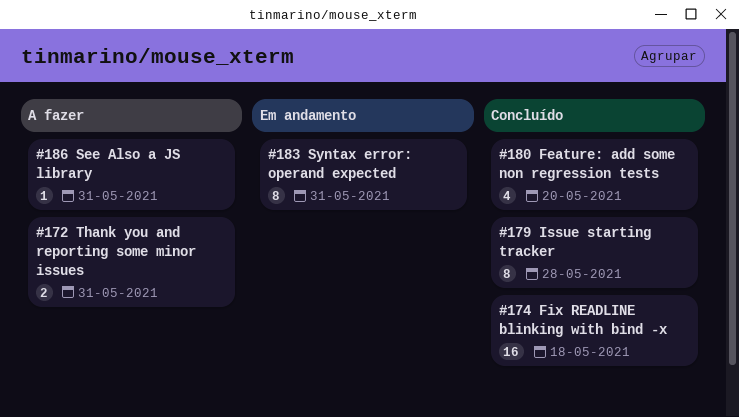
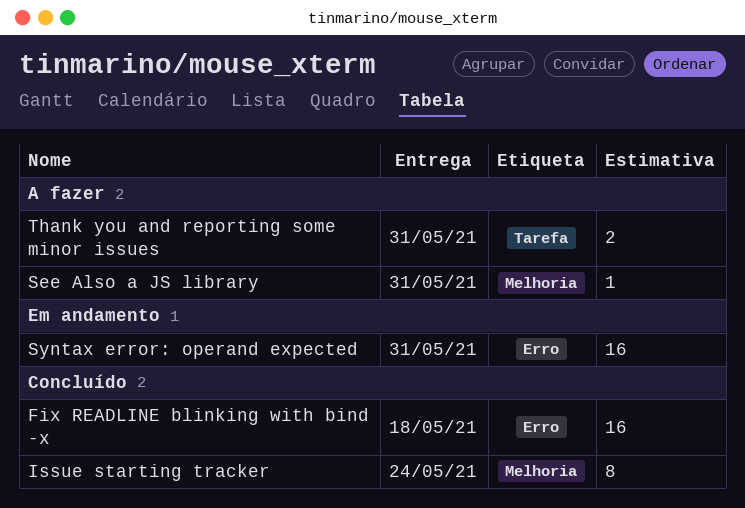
Feature: add some non regression tests: present -> none
Issue starting tracker, due: May 28 -> May 24
Syntax error: operand expected, estimate: 8 -> 16

